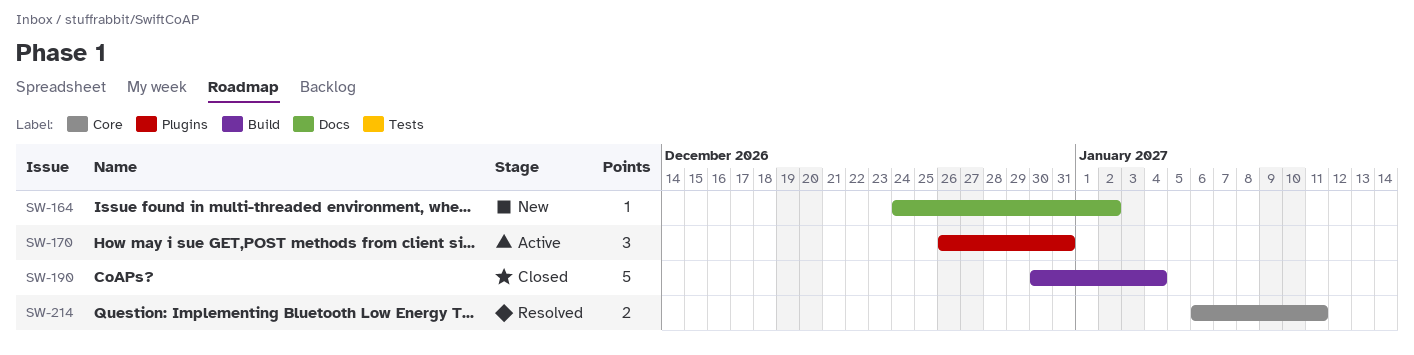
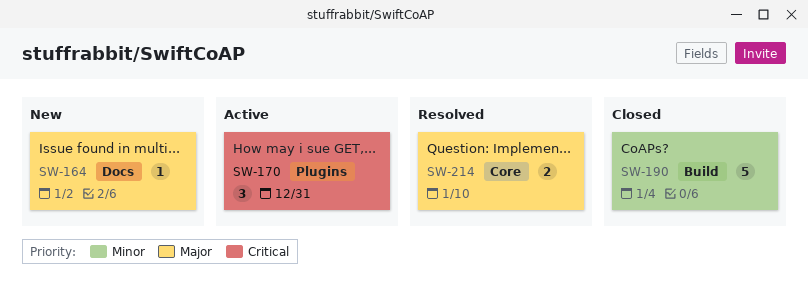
SW-214, due: Jan 11 -> Jan 10

